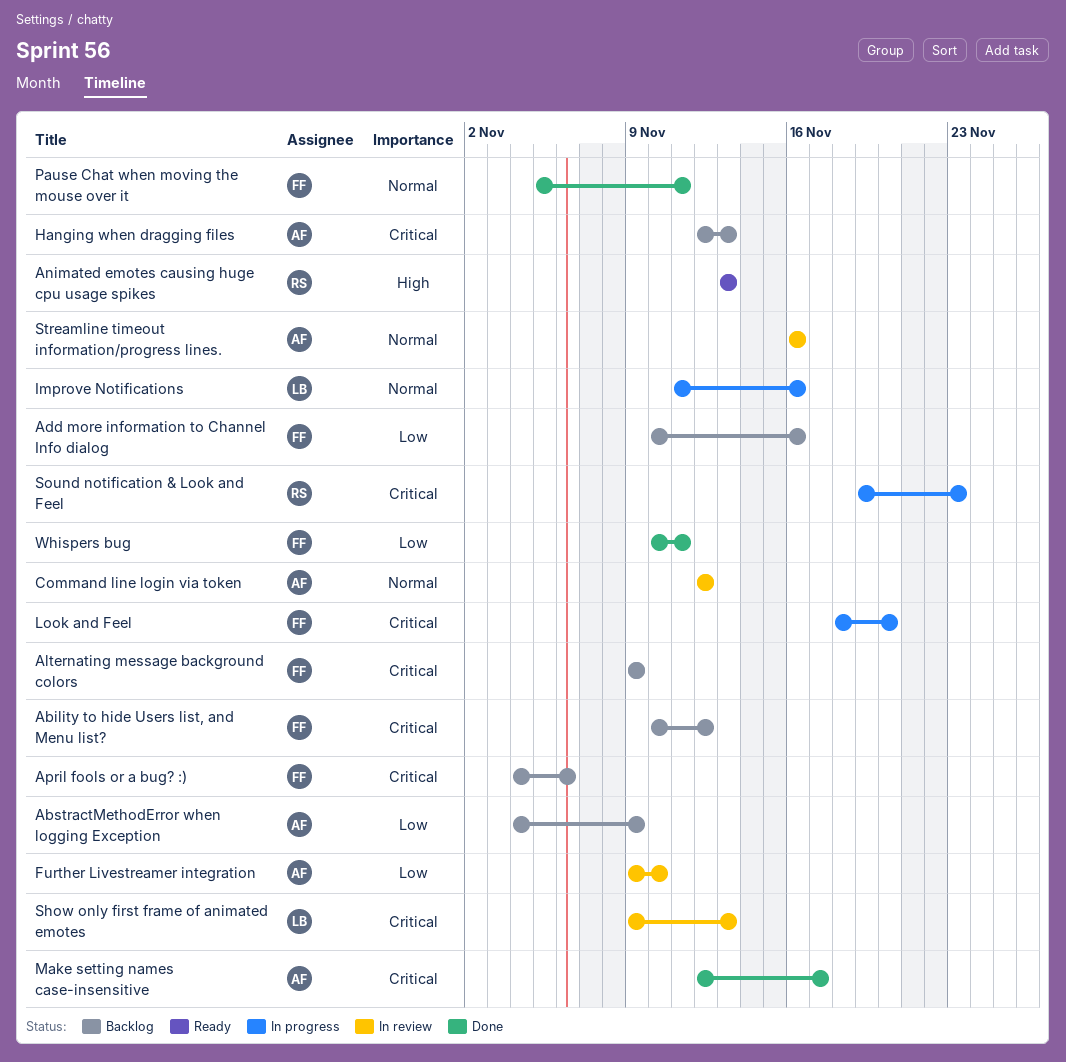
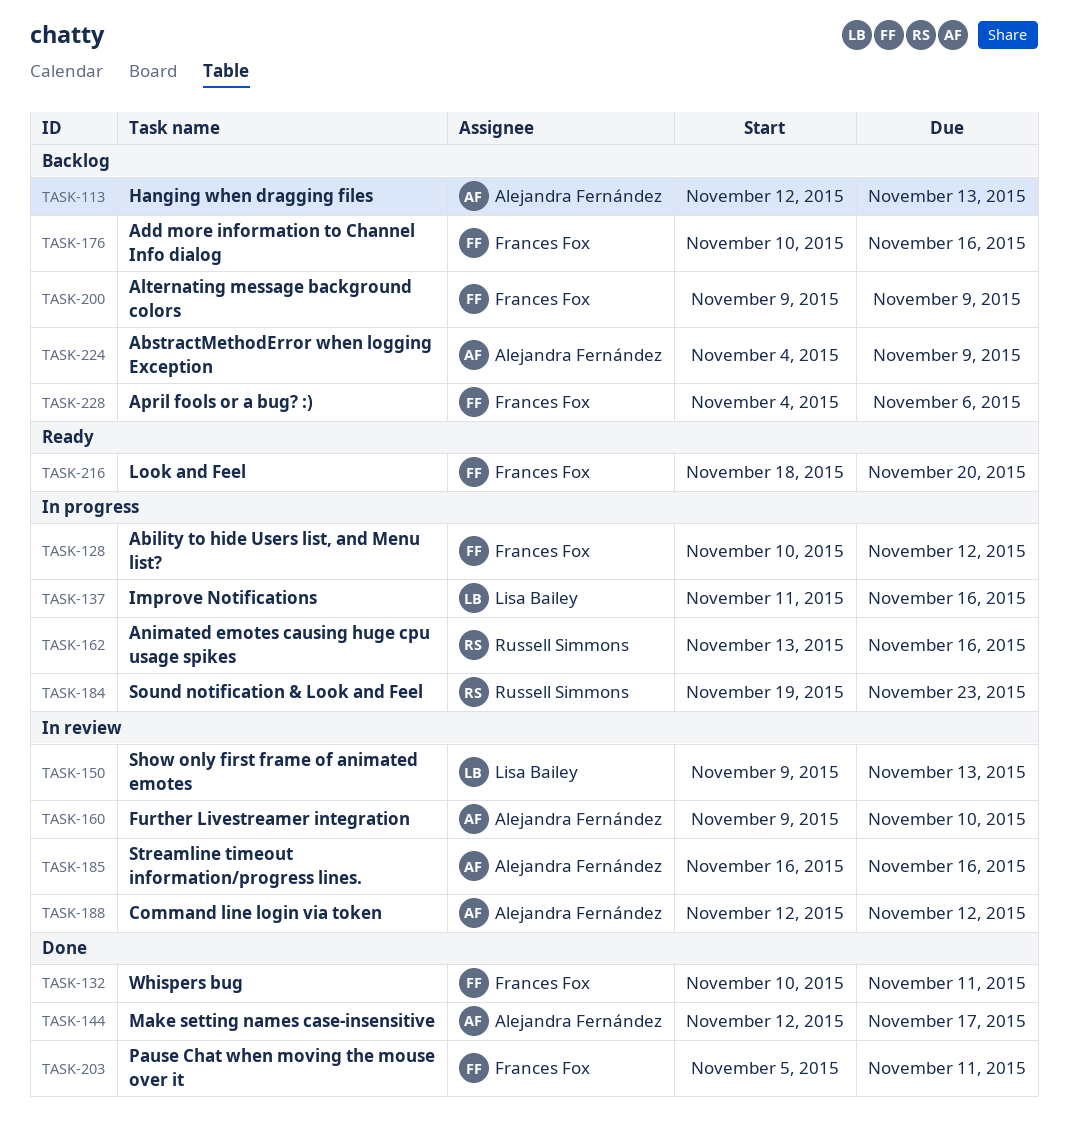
Ability to hide Users list, and Menu list?, status: Backlog -> In progress
Animated emotes causing huge cpu usage spikes, status: Ready -> In progress
Animated emotes causing huge cpu usage spikes, due: Nov 13 -> Nov 16
Look and Feel, status: In progress -> Ready

